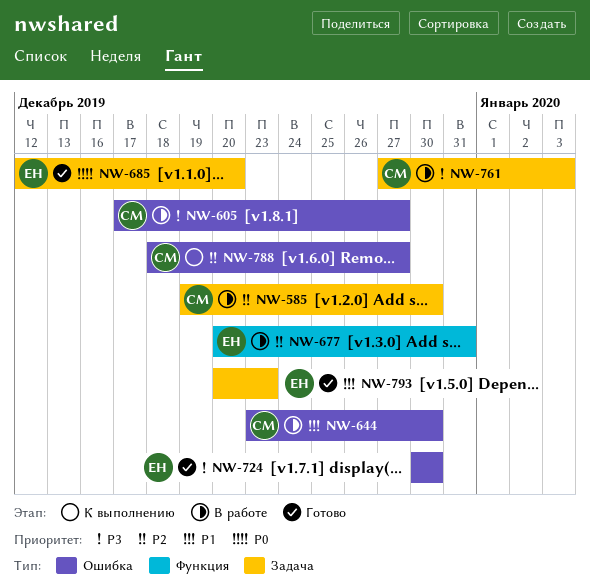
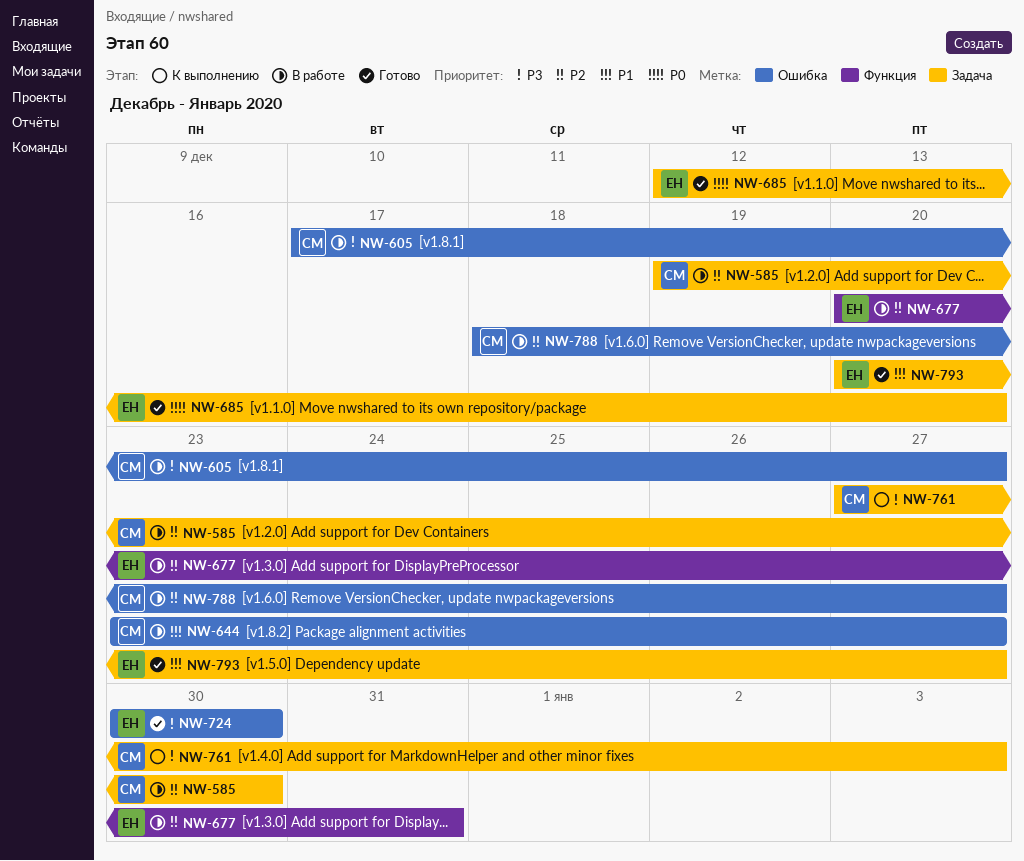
NW-644, due: Dec 30 -> Dec 27
NW-761, status: В работе -> К выполнению
NW-788, status: К выполнению -> В работе
NW-793, due: Dec 23 -> Dec 27

